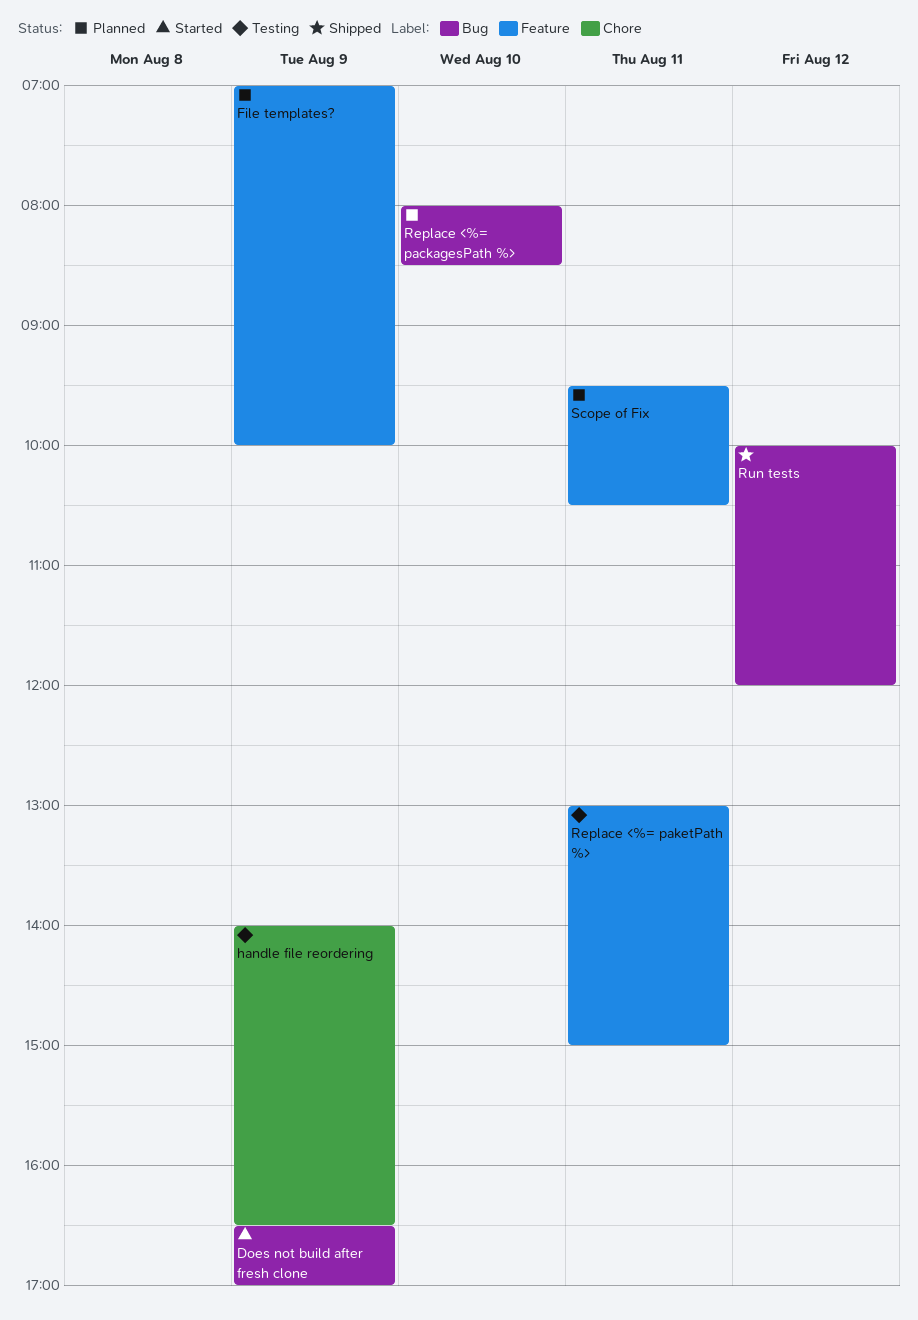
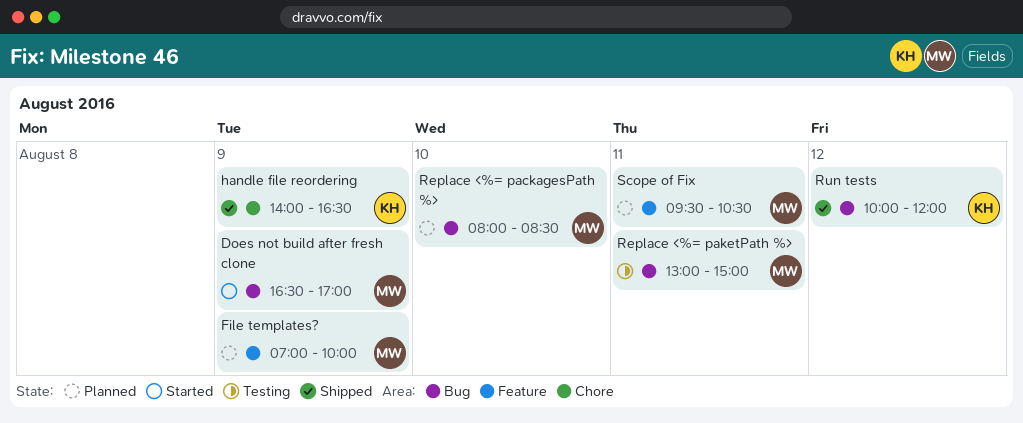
handle file reordering, status: Testing -> Shipped
Replace <%= paketPath %>, label: Feature -> Bug

